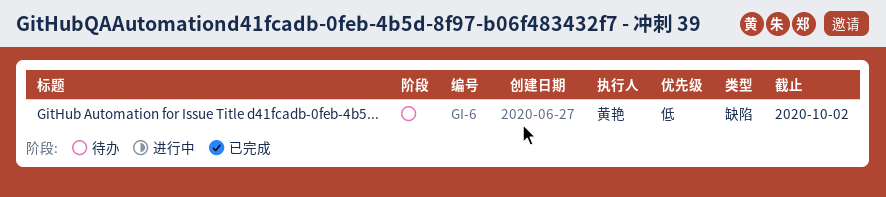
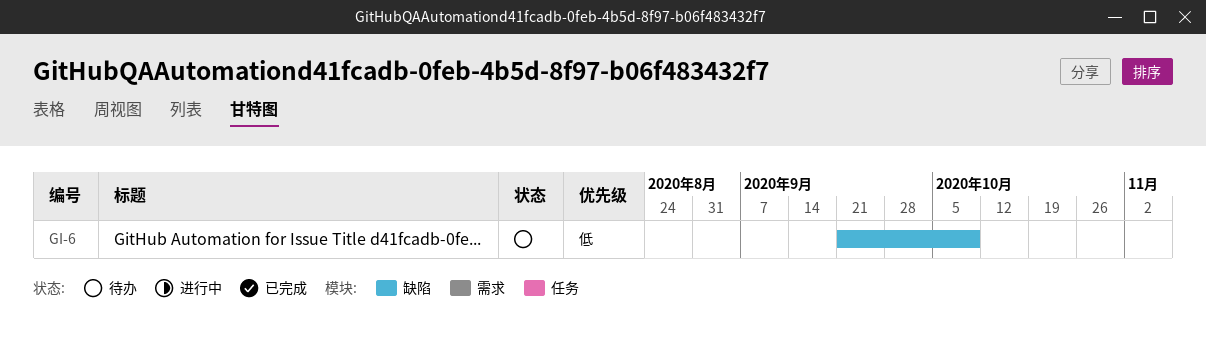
GI-6, due: Oct 2 -> Oct 9

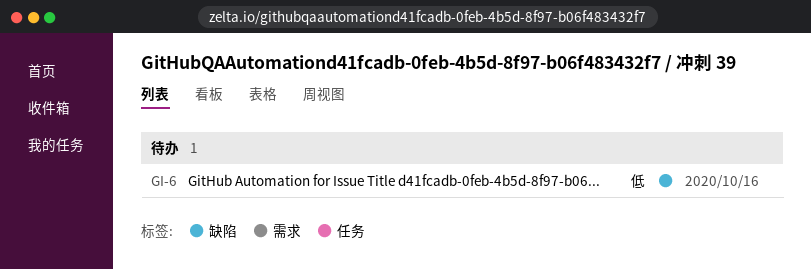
GI-6, due: Oct 9 -> Oct 16

